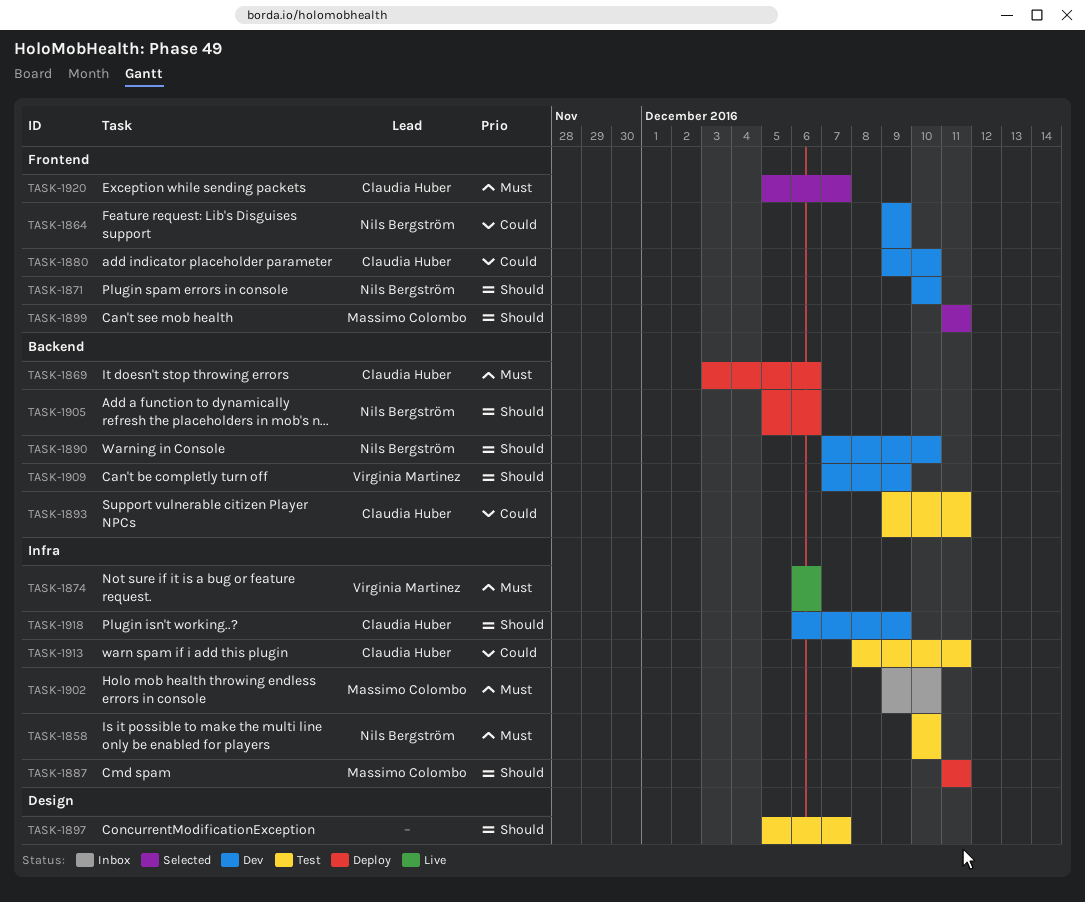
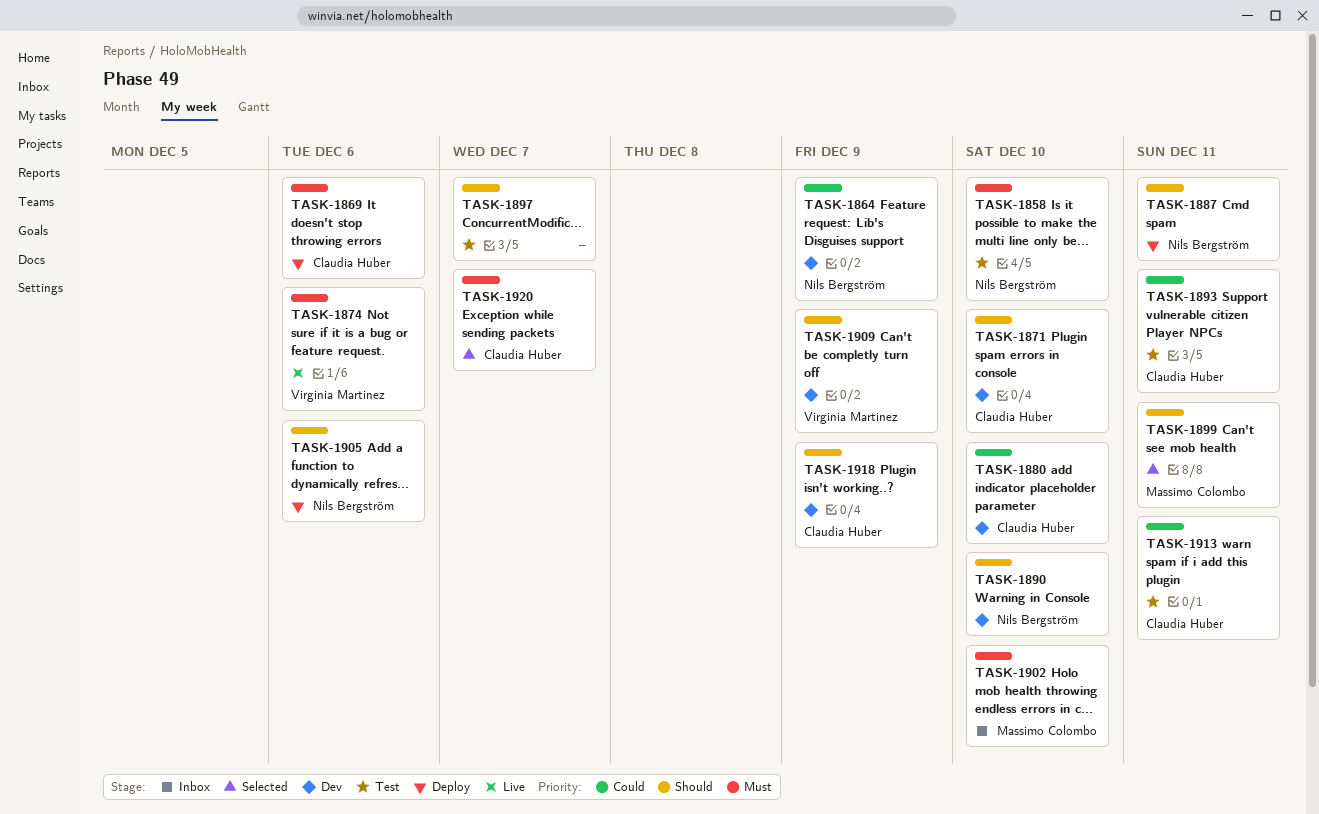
TASK-1871, owner: Nils Bergström -> Claudia Huber
TASK-1887, owner: Massimo Colombo -> Nils Bergström

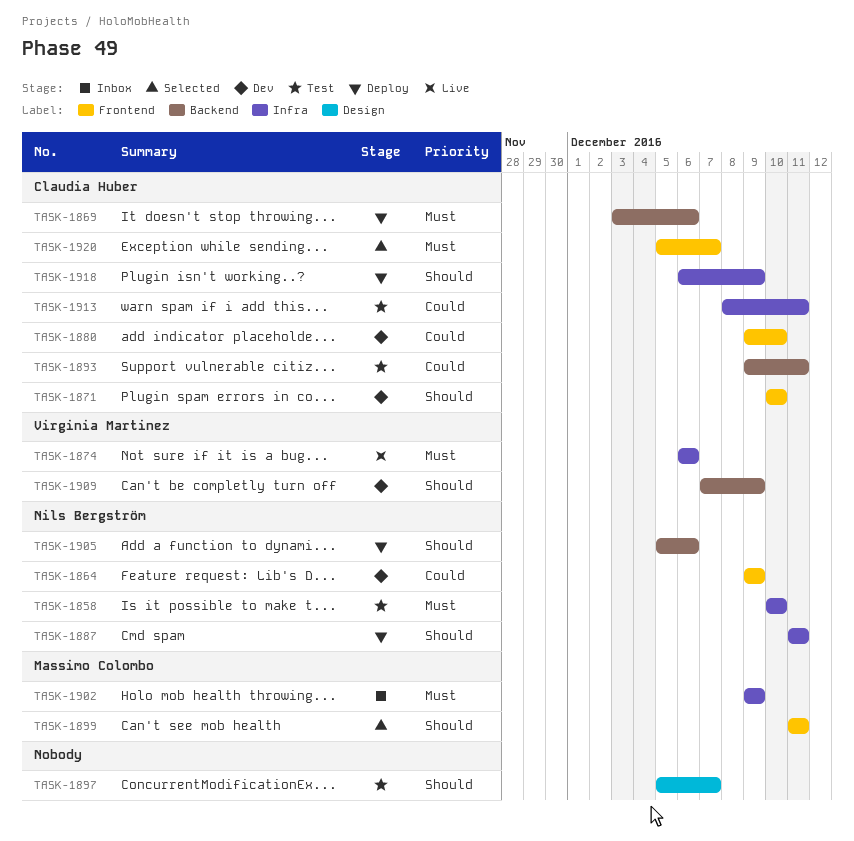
TASK-1890: present -> none
TASK-1902, due: Dec 10 -> Dec 9
TASK-1918, status: Dev -> Deploy

